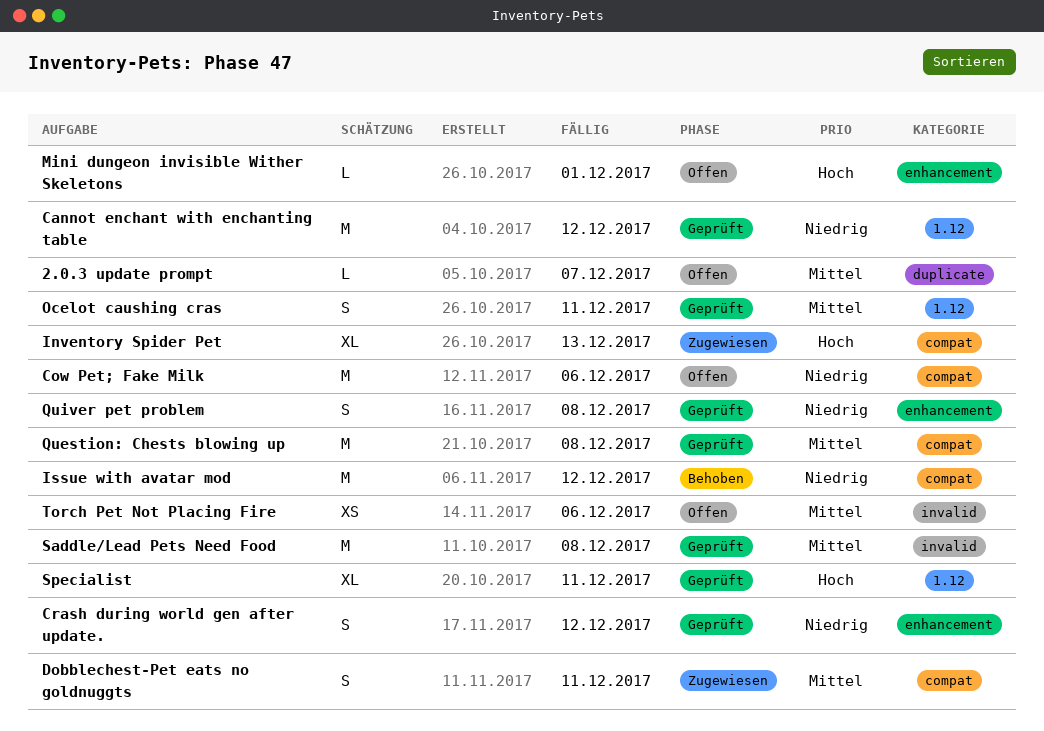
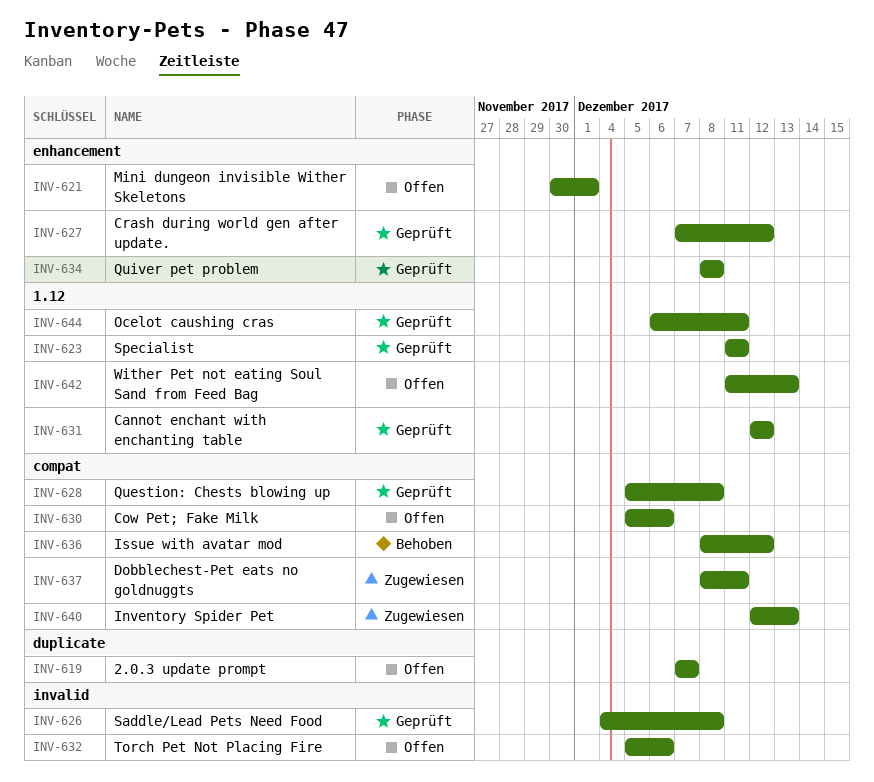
Wither Pet not eating Soul Sand from Feed Bag: none -> present

